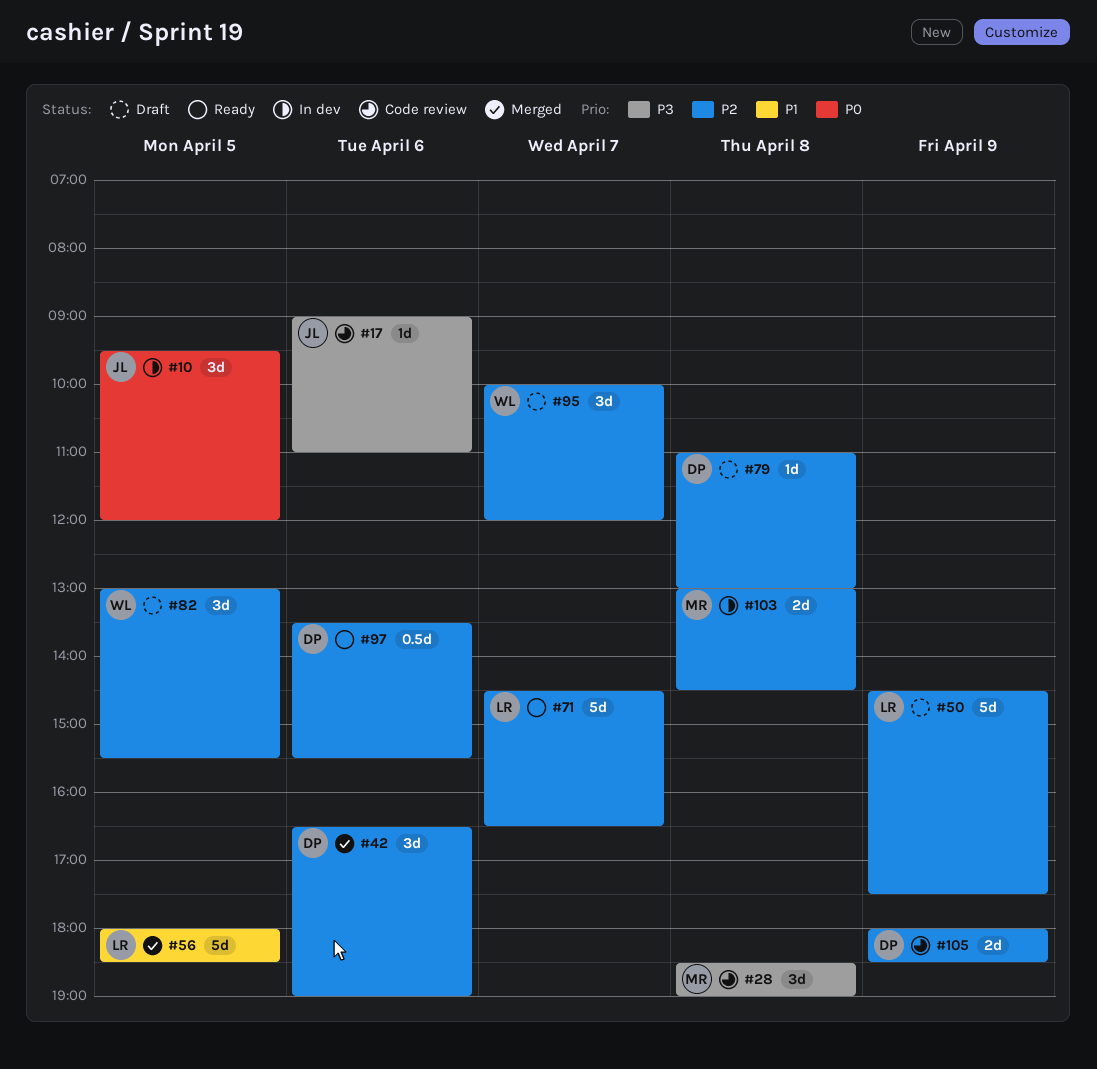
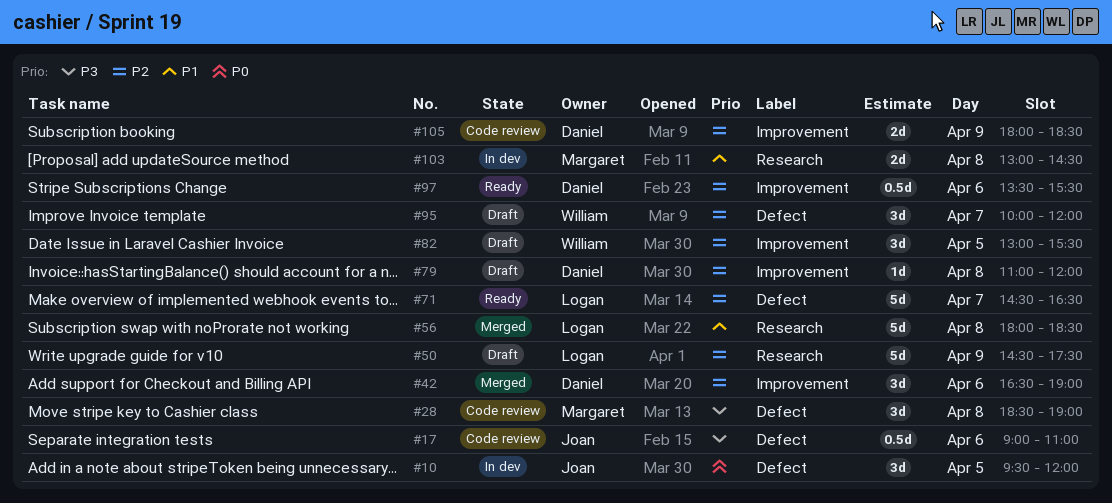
#17, estimate: 1d -> 0.5d
#56, day: Apr 5 -> Apr 8
#79, ends: 13:00 -> 12:00
#103, priority: P2 -> P1

